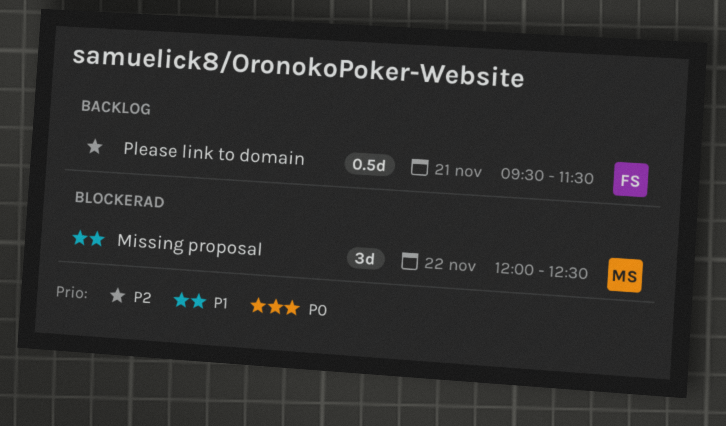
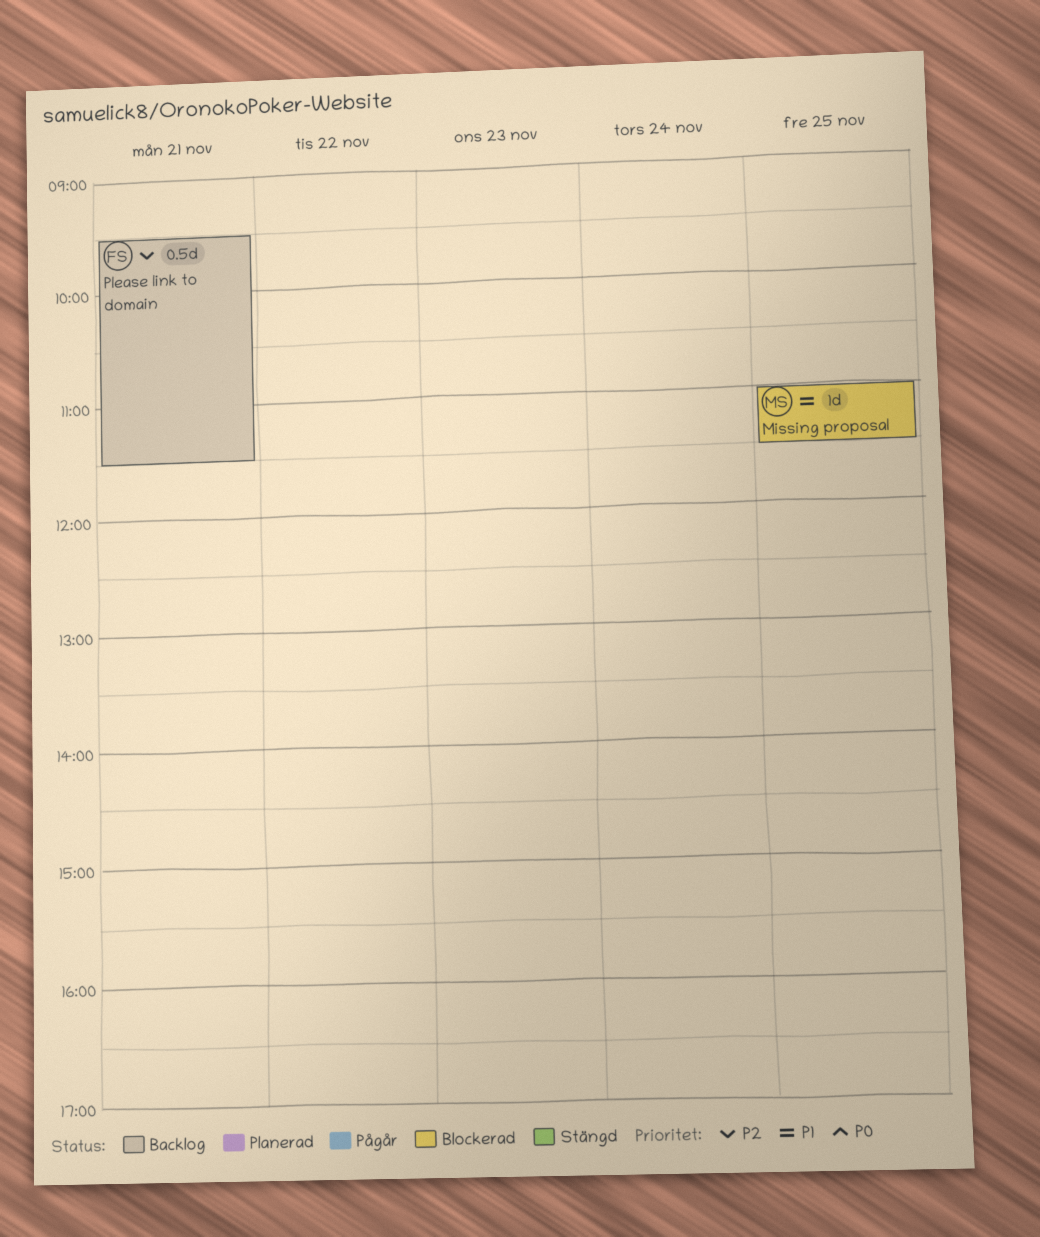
Missing proposal, estimate: 3d -> 1d
Missing proposal, day: Nov 22 -> Nov 25
Missing proposal, begins: 12:00 -> 11:00
Missing proposal, ends: 12:30 -> 11:30

